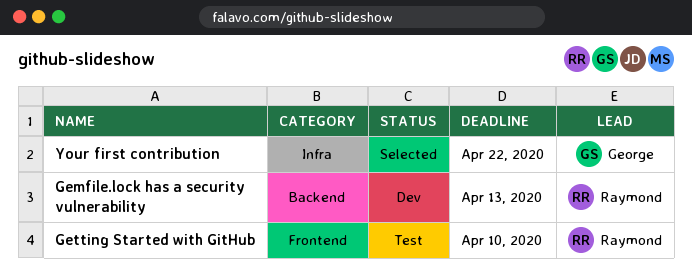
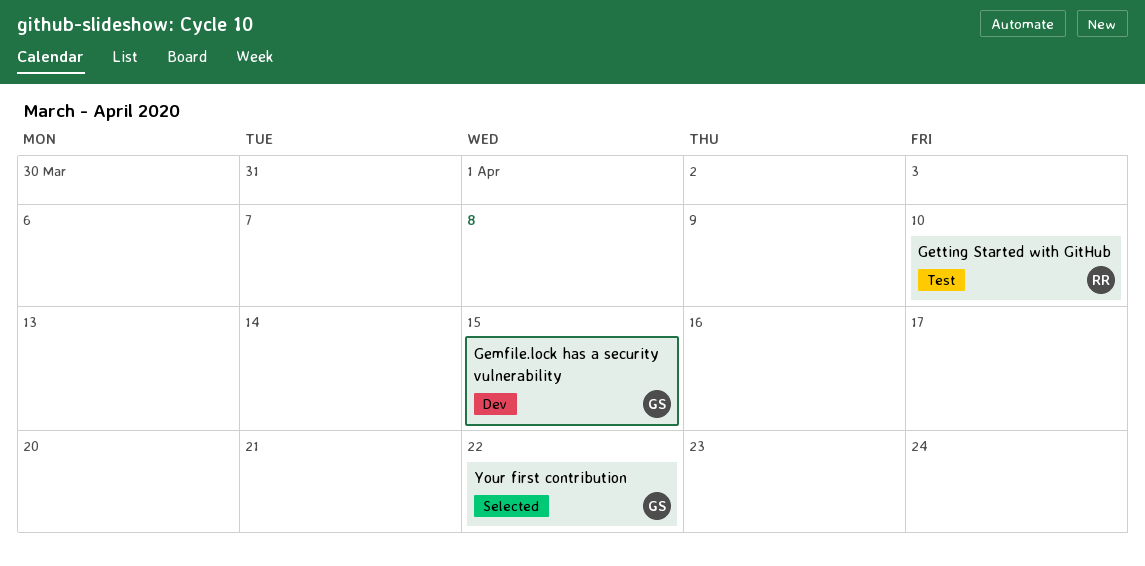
Gemfile.lock has a security vulnerability, owner: Raymond -> George
Gemfile.lock has a security vulnerability, due: Apr 13 -> Apr 15

